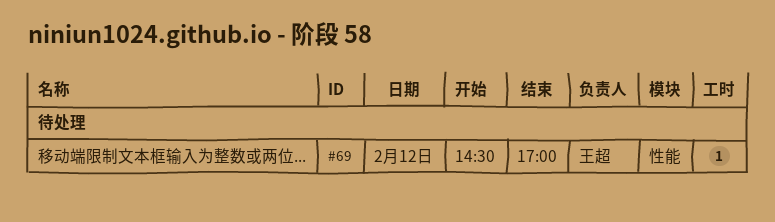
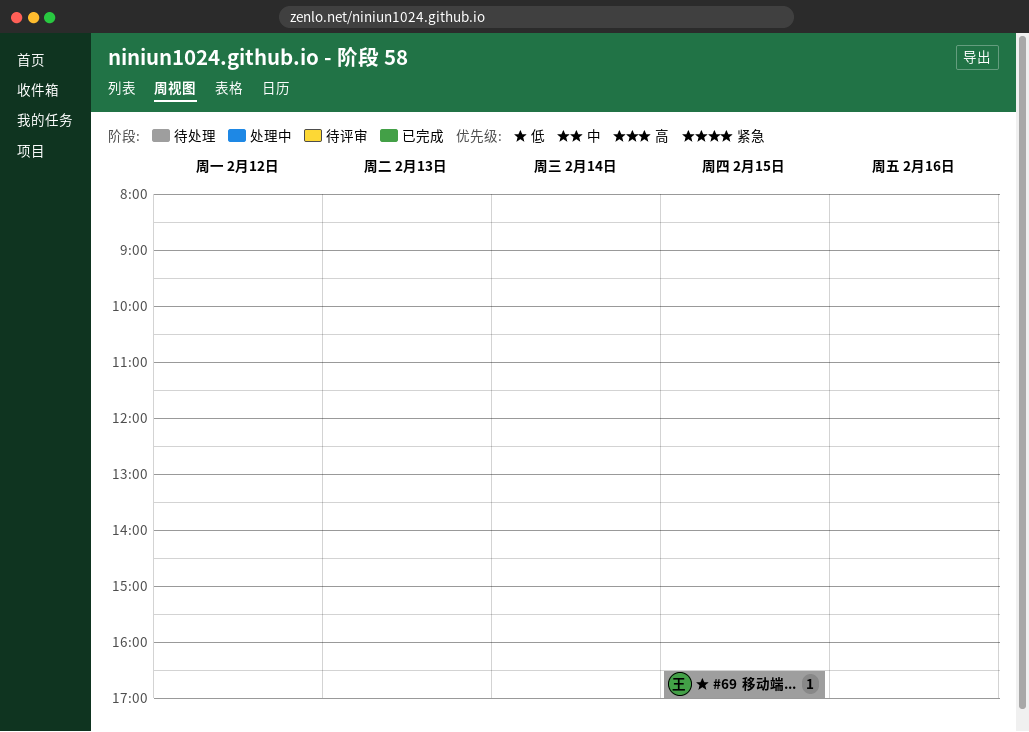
#69, day: Feb 12 -> Feb 15
#69, begins: 14:30 -> 16:30

